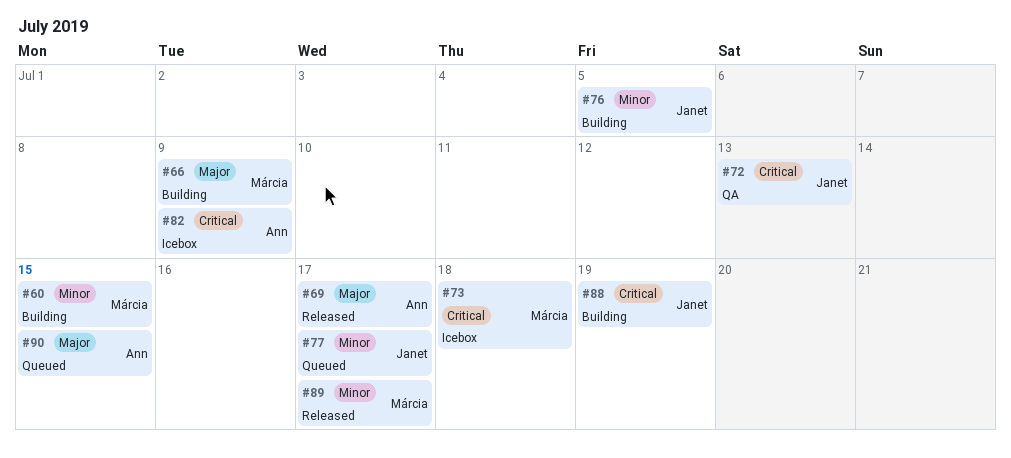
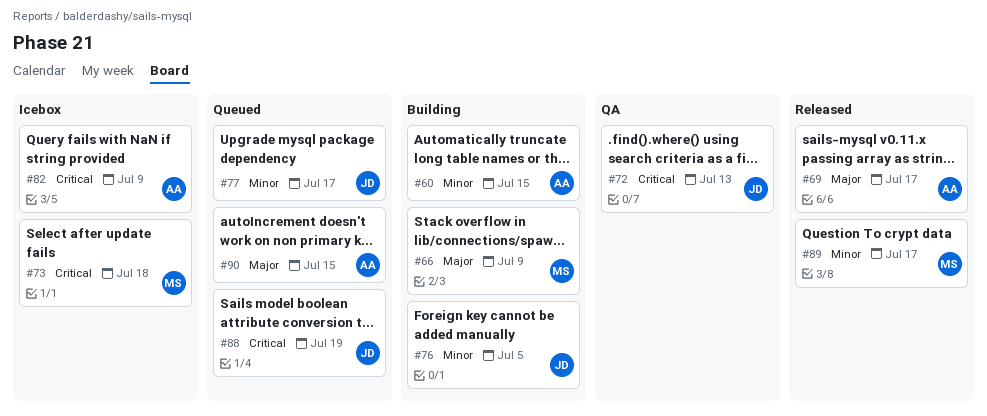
#60, owner: Márcia -> Ann
#88, status: Building -> Queued

